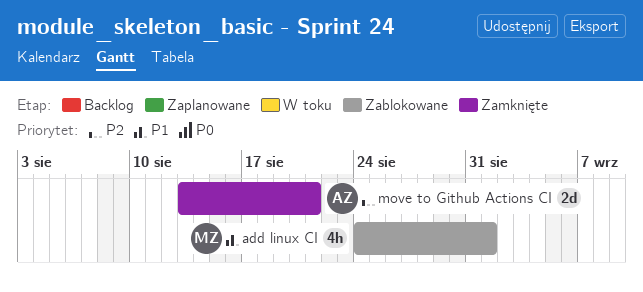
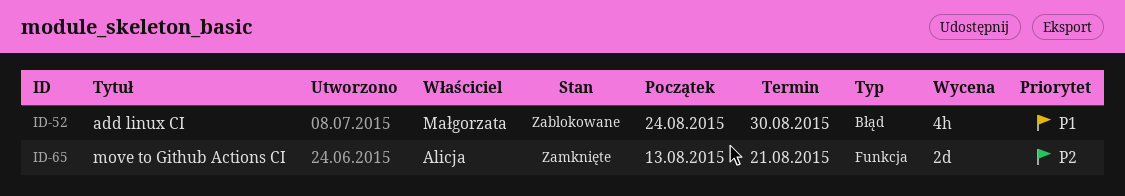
add linux CI, due: Sep 1 -> Aug 30

